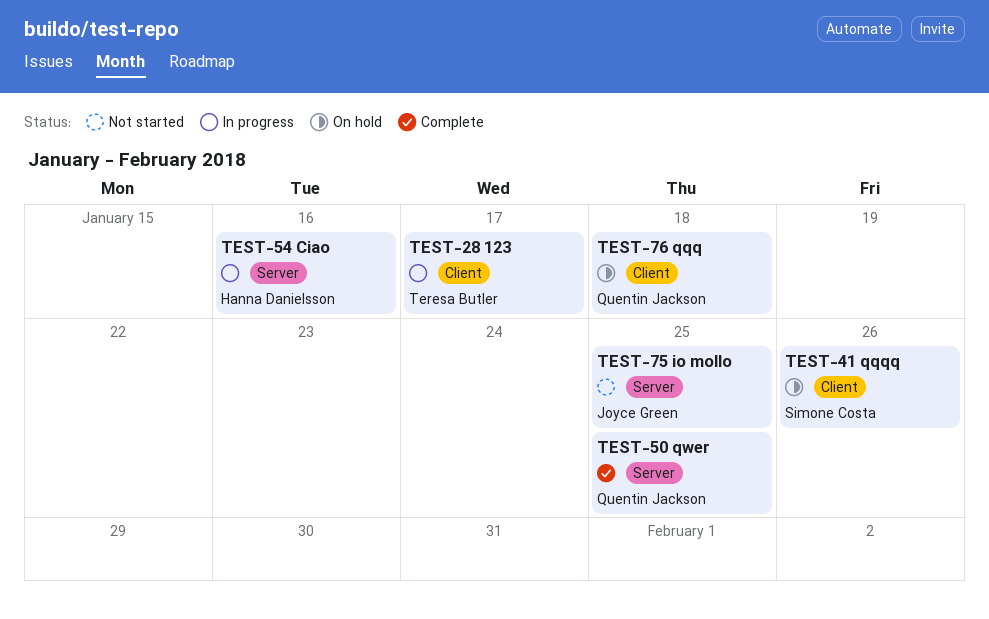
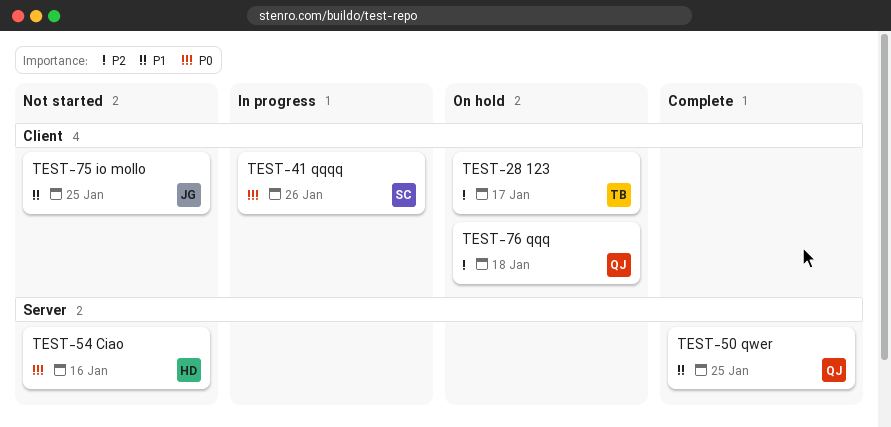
TEST-28, status: In progress -> On hold
TEST-41, status: On hold -> In progress
TEST-54, status: In progress -> Not started
TEST-75, label: Server -> Client

